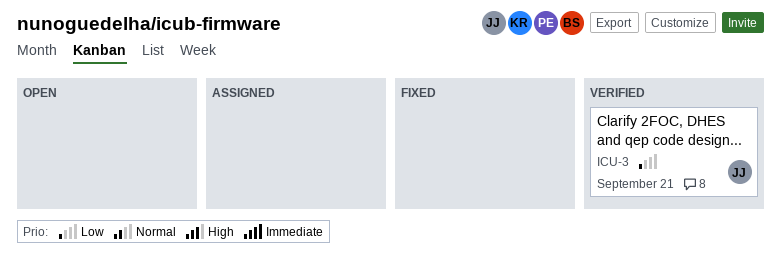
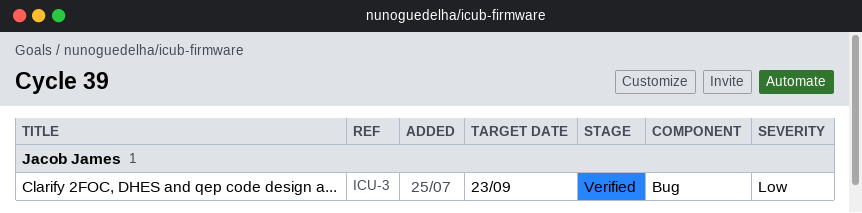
ICU-3, due: Sep 21 -> Sep 23

